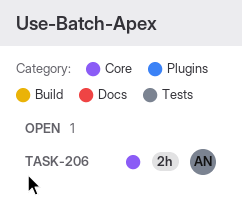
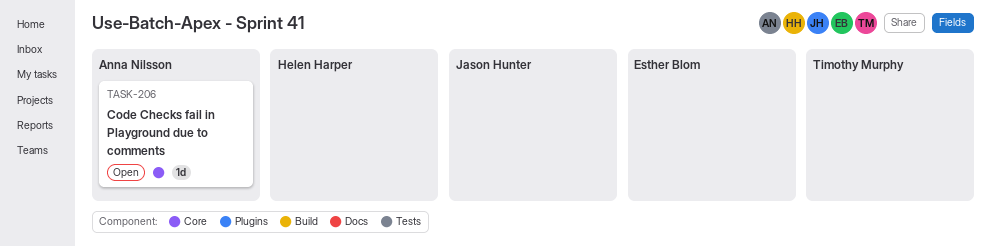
TASK-206, estimate: 2h -> 1d

